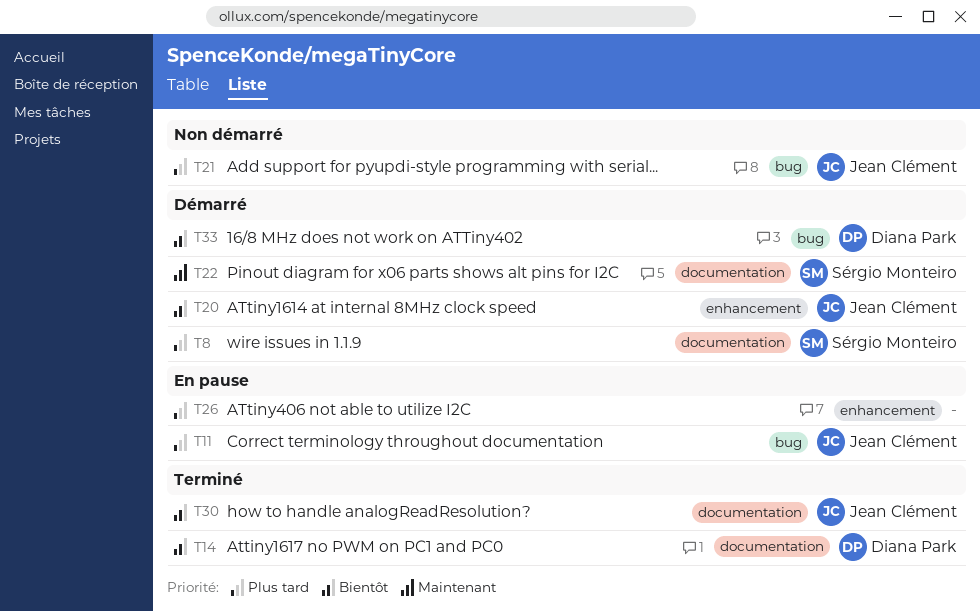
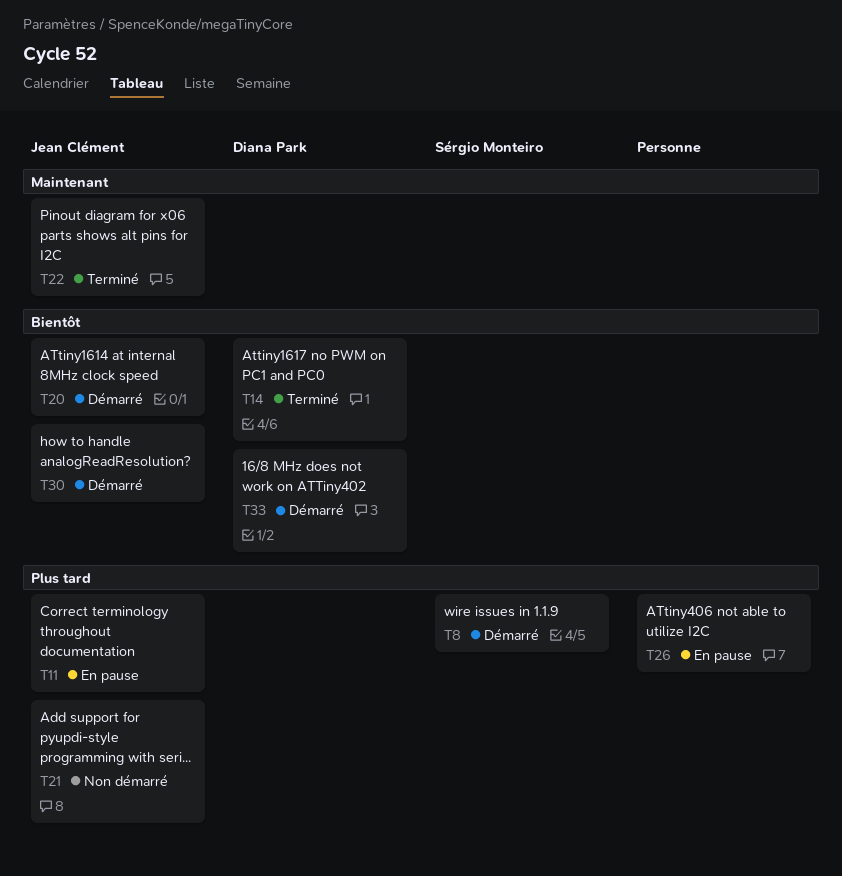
T22, status: Démarré -> Terminé
T22, owner: Sérgio Monteiro -> Jean Clément
T30, status: Terminé -> Démarré

